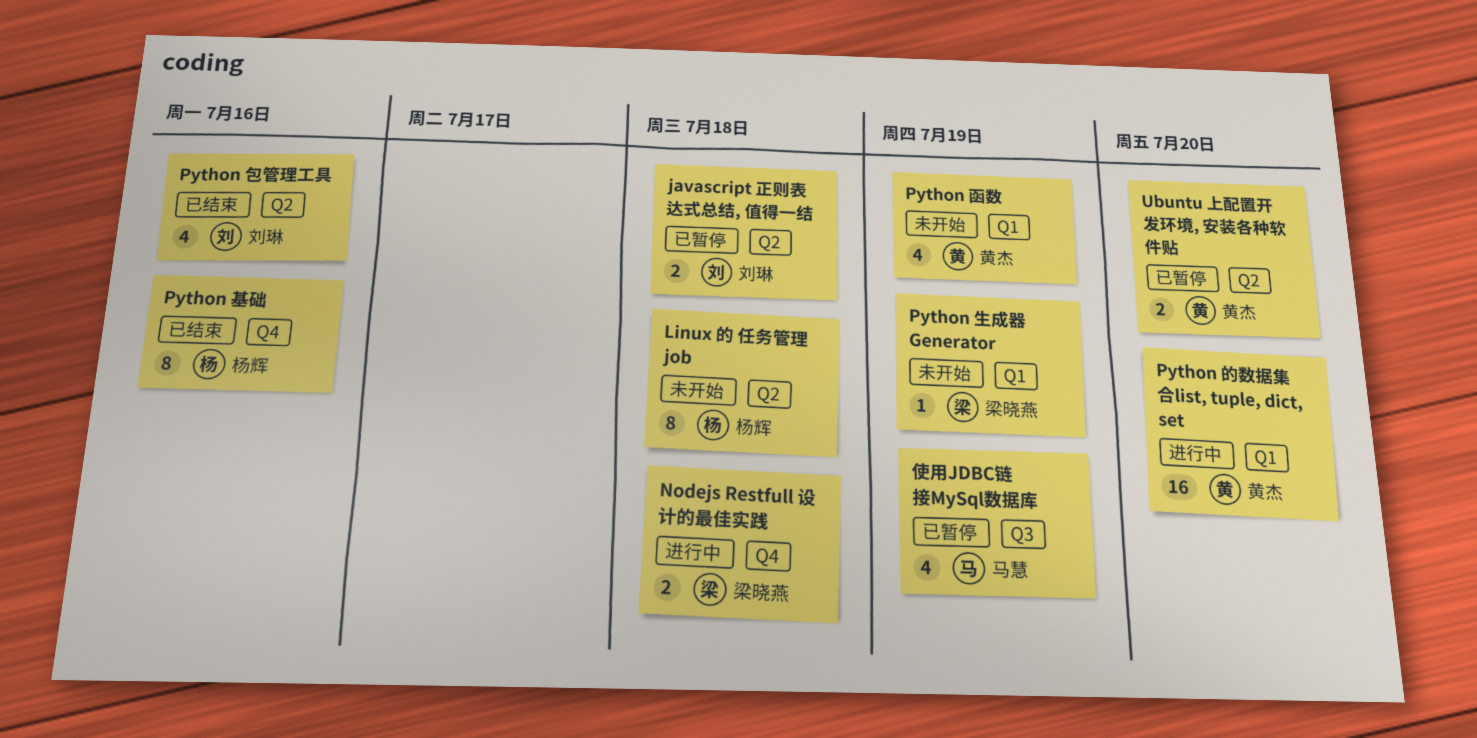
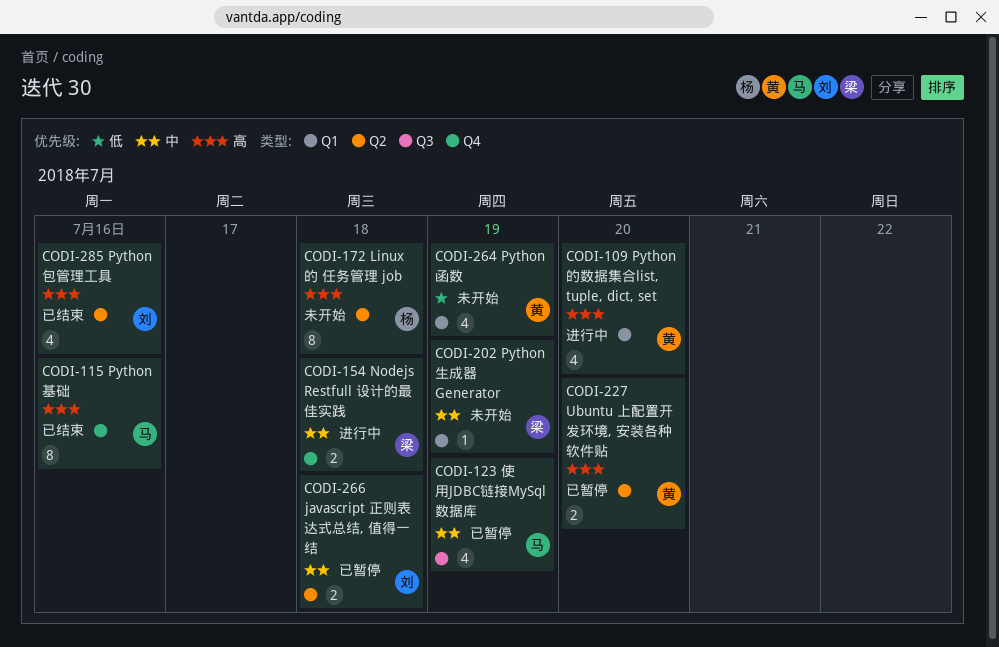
Python 基础, owner: 杨辉 -> 马慧
Python 的数据集合list, tuple, dict, set, estimate: 16 -> 4

